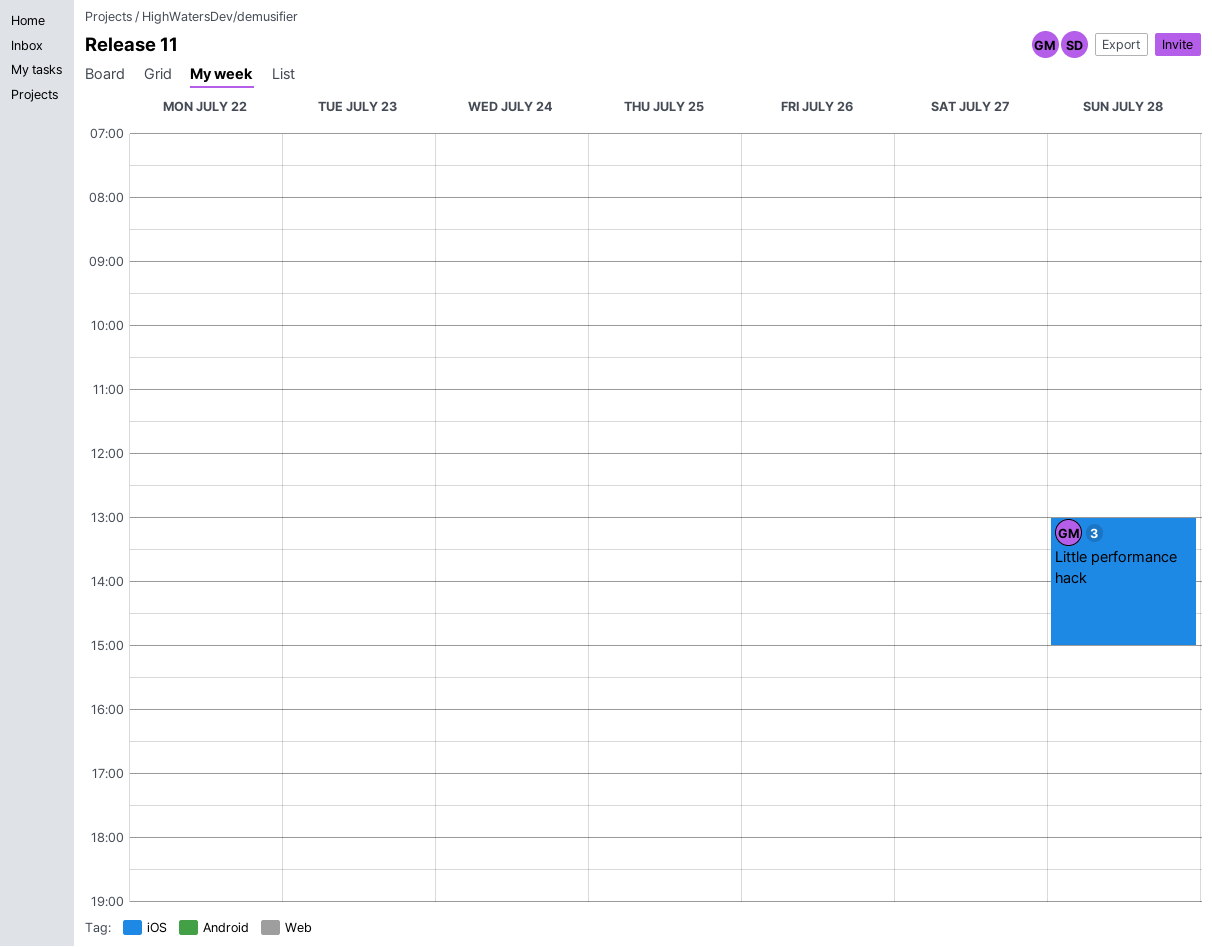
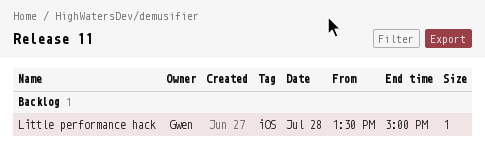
Little performance hack, estimate: 3 -> 1
Little performance hack, begins: 13:00 -> 13:30

